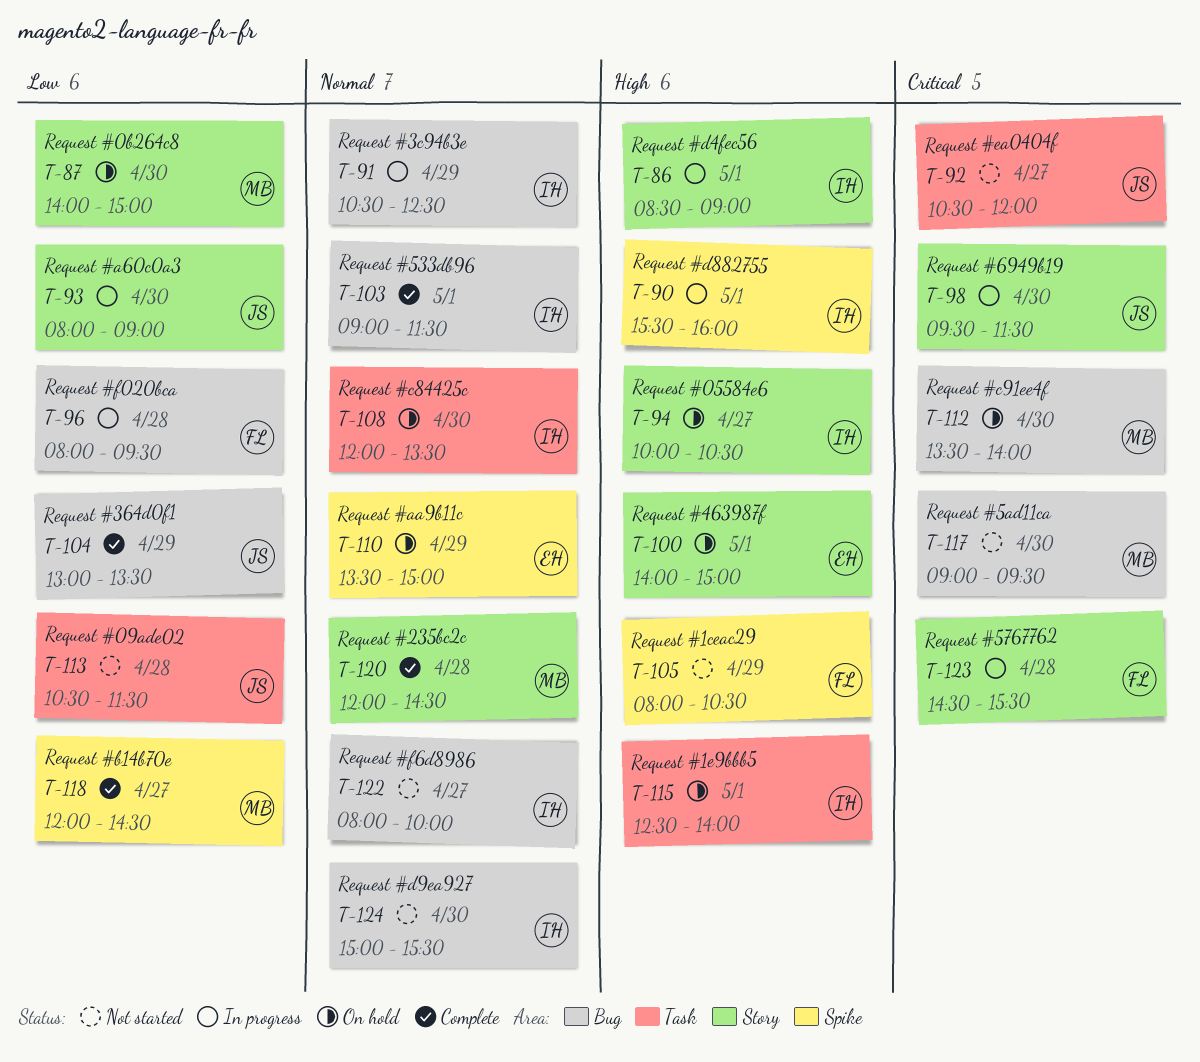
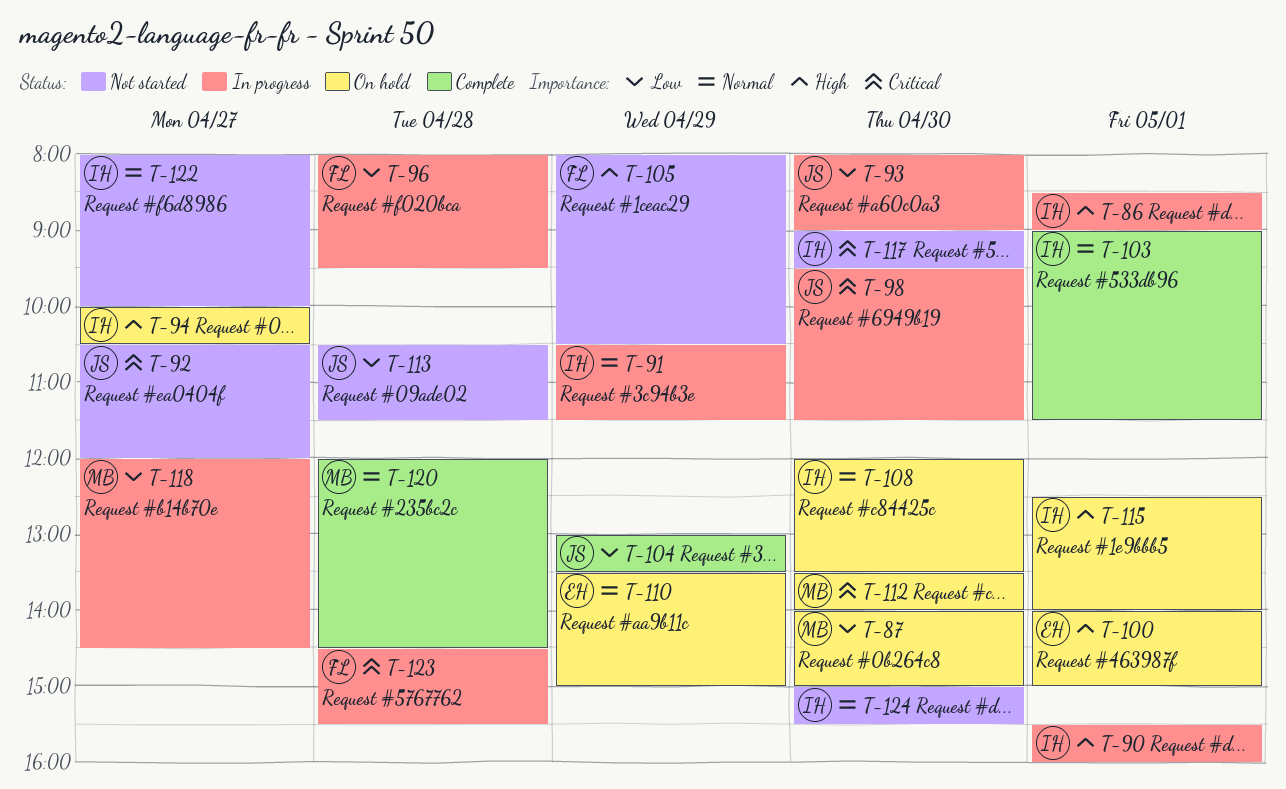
T-91, ends: 12:30 -> 11:30
T-117, owner: MB -> IH
T-118, status: Complete -> In progress

